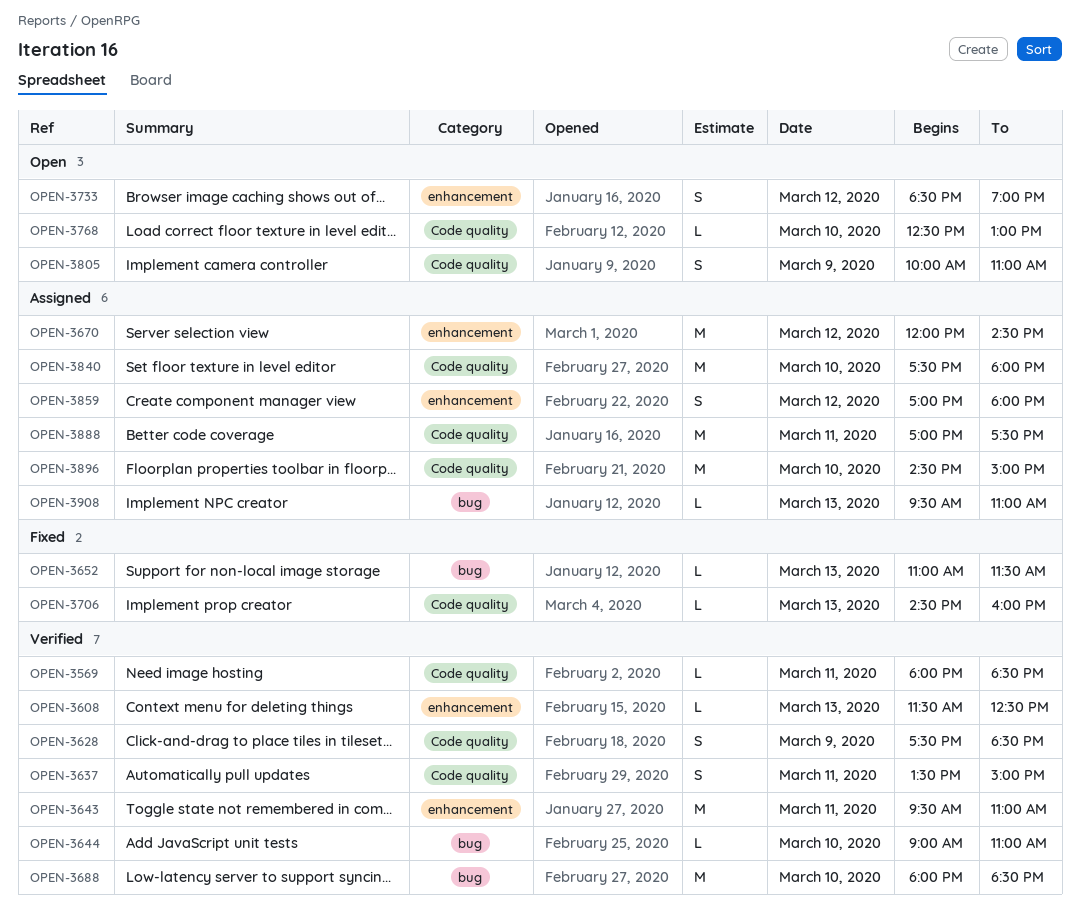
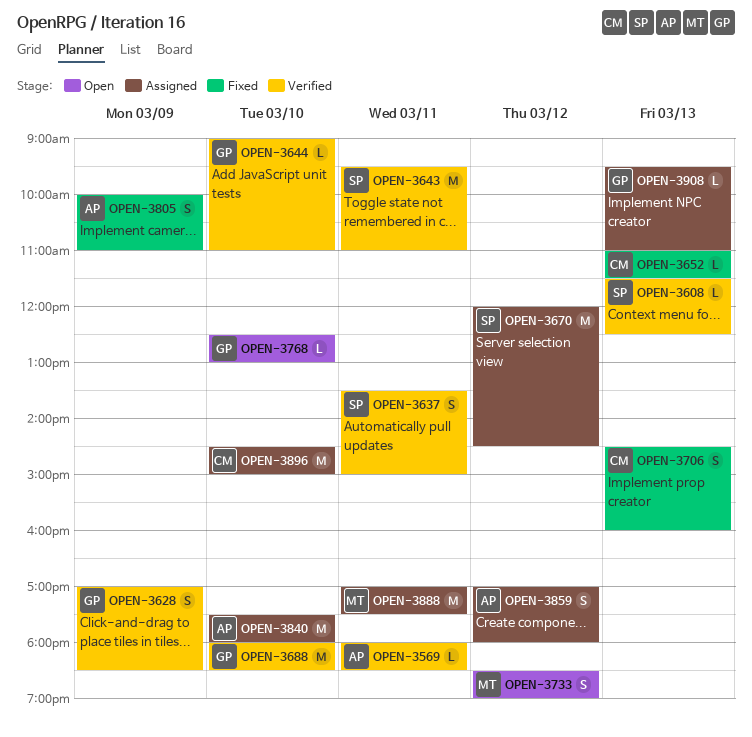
OPEN-3628, begins: 17:30 -> 17:00
OPEN-3706, estimate: L -> S
OPEN-3805, status: Open -> Fixed

